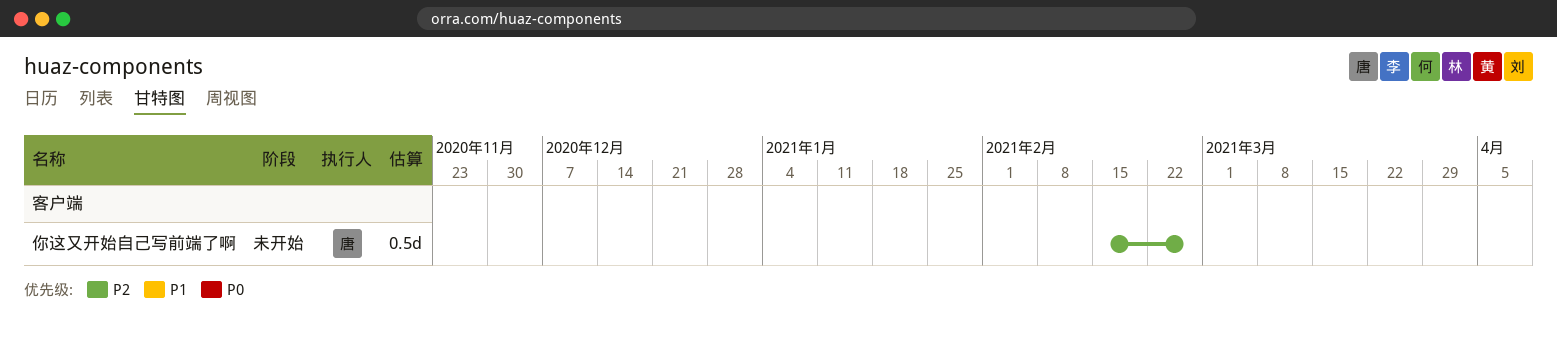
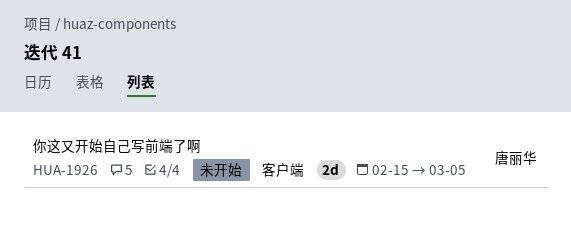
你这又开始自己写前端了啊, estimate: 0.5d -> 2d
你这又开始自己写前端了啊, due: Feb 26 -> Mar 5

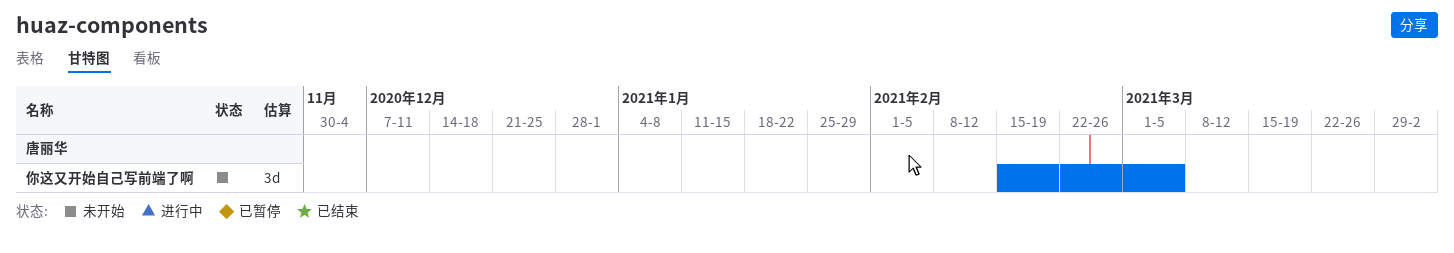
你这又开始自己写前端了啊, estimate: 2d -> 3d

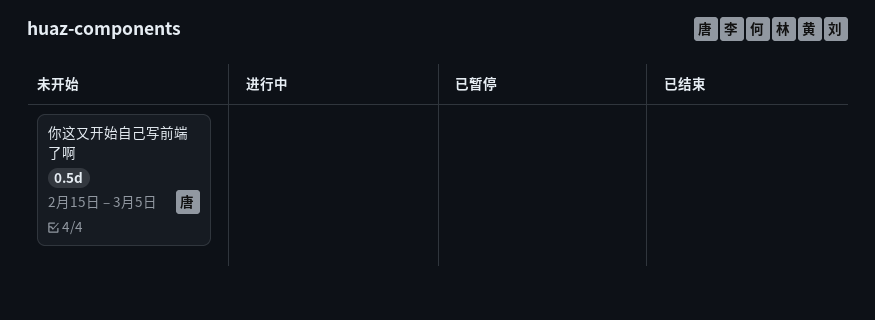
你这又开始自己写前端了啊, estimate: 3d -> 0.5d

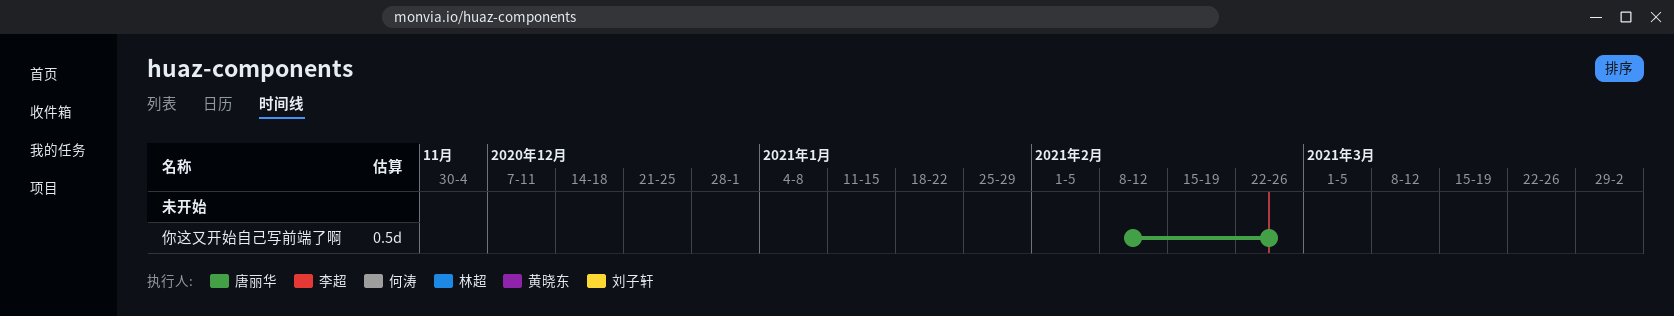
你这又开始自己写前端了啊, start: Feb 15 -> Feb 8
你这又开始自己写前端了啊, due: Mar 5 -> Feb 26

